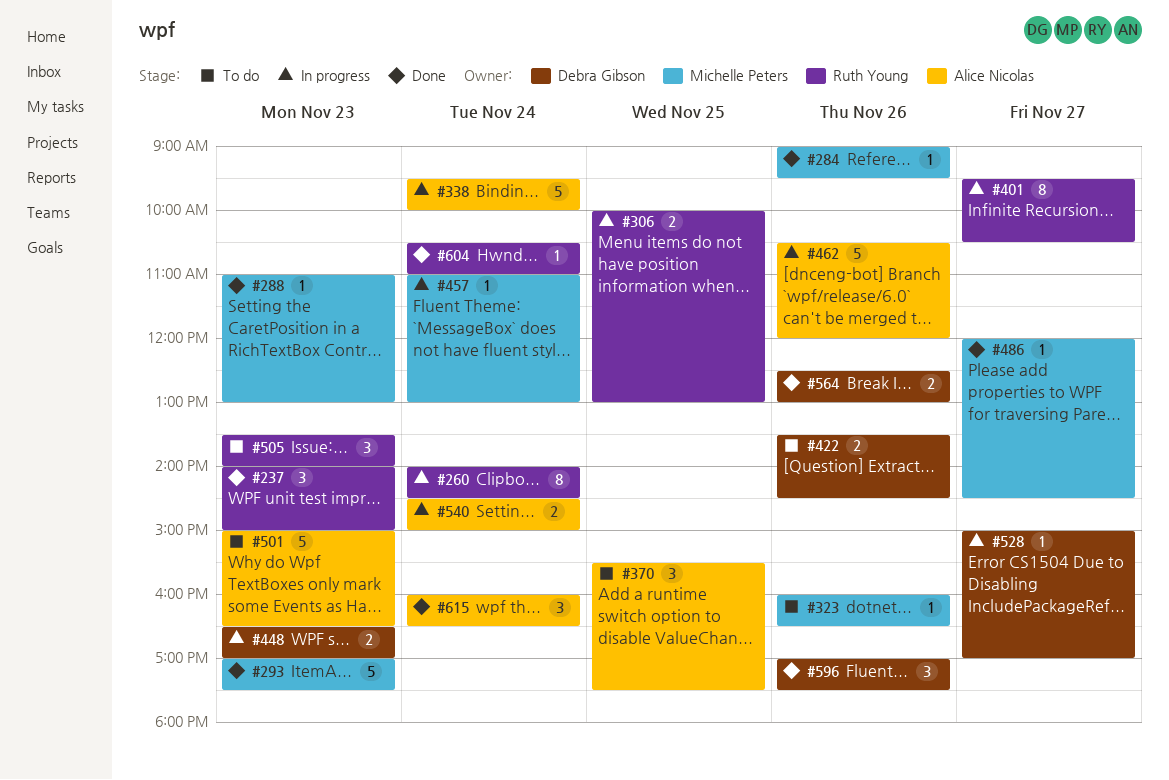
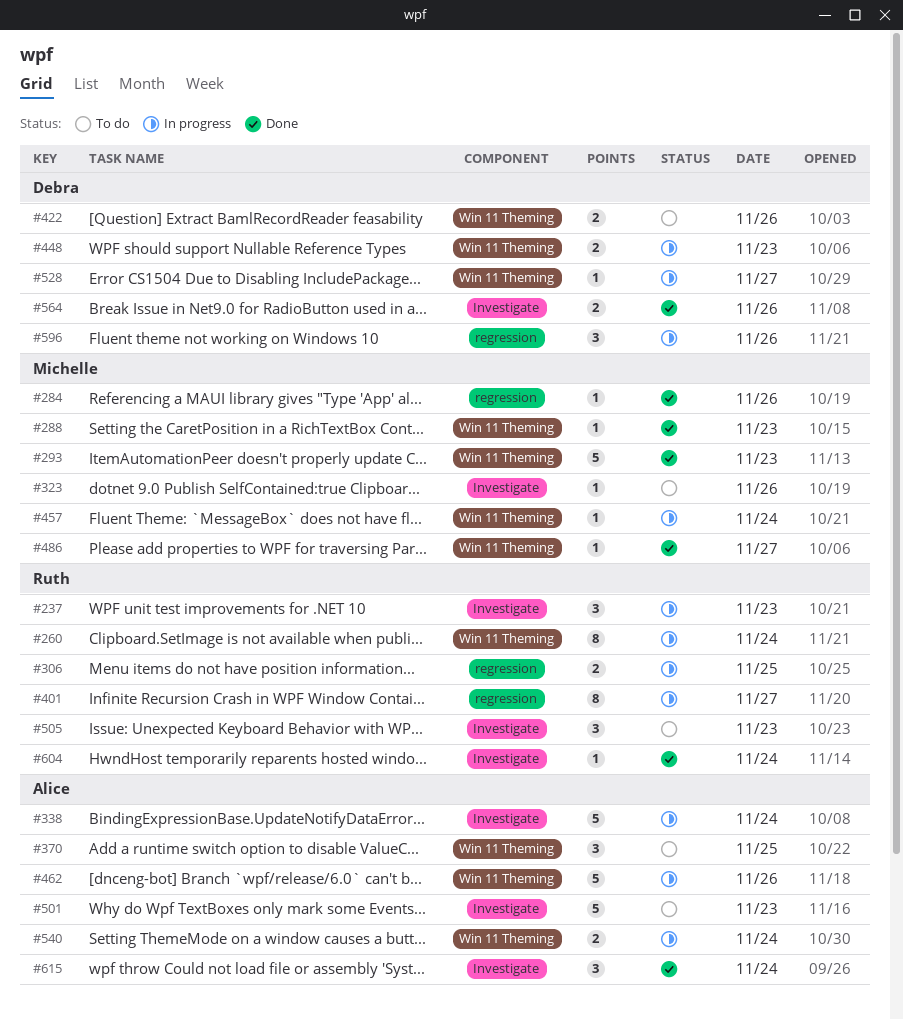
#237, status: Done -> In progress
#596, status: Done -> In progress

